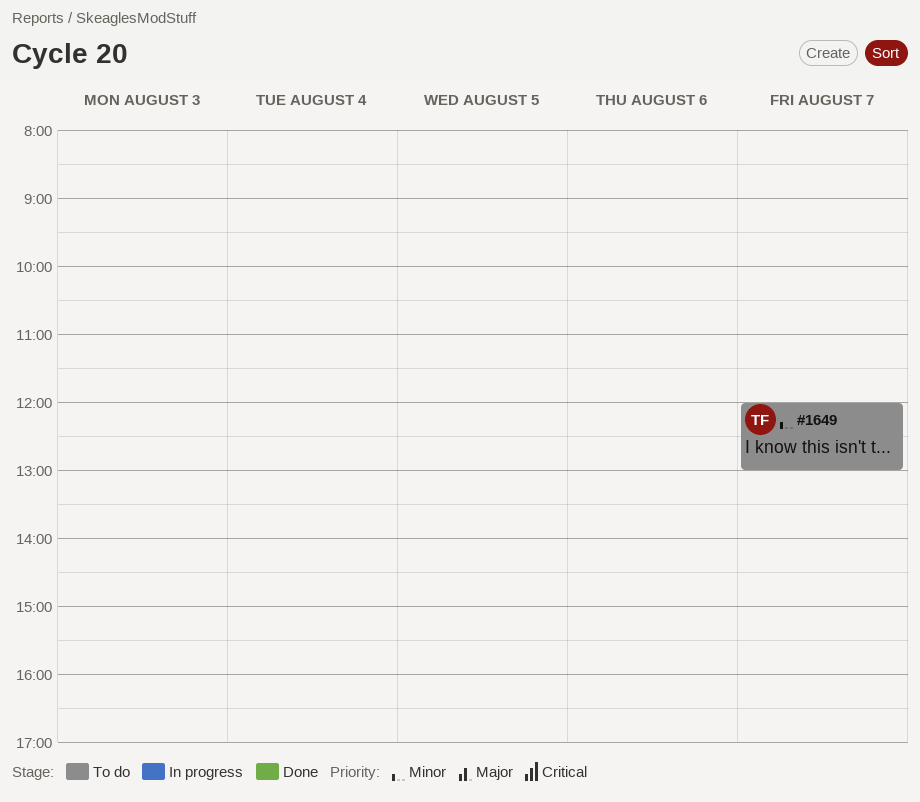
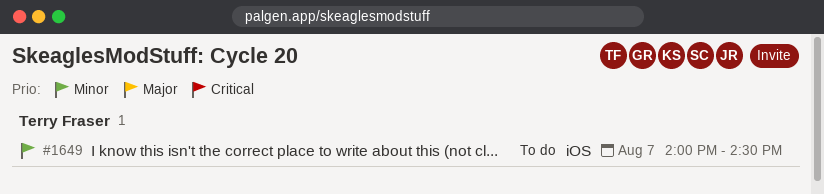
#1649, begins: 12:00 -> 14:00
#1649, ends: 13:00 -> 14:30

